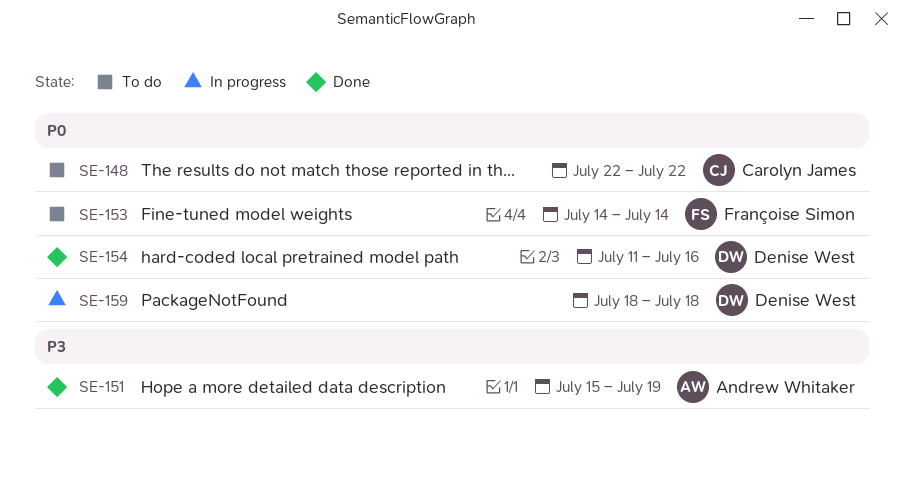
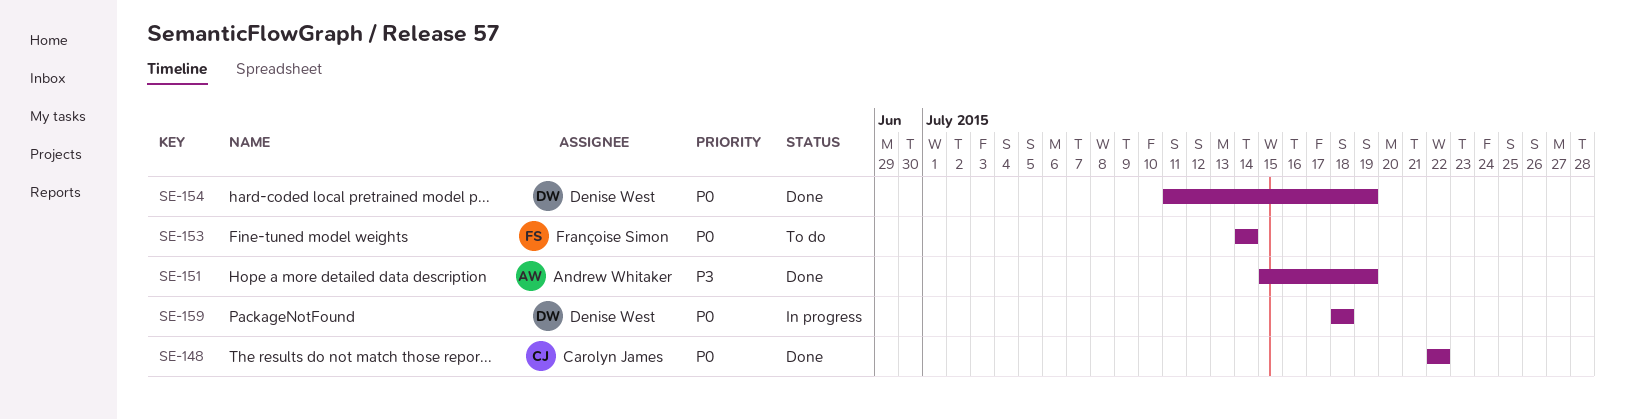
SE-148, status: To do -> Done
SE-154, due: Jul 16 -> Jul 19

